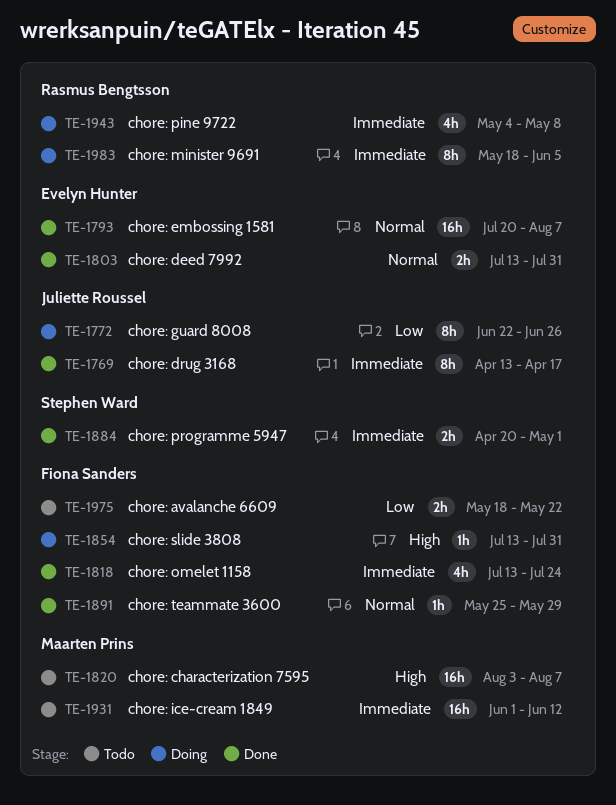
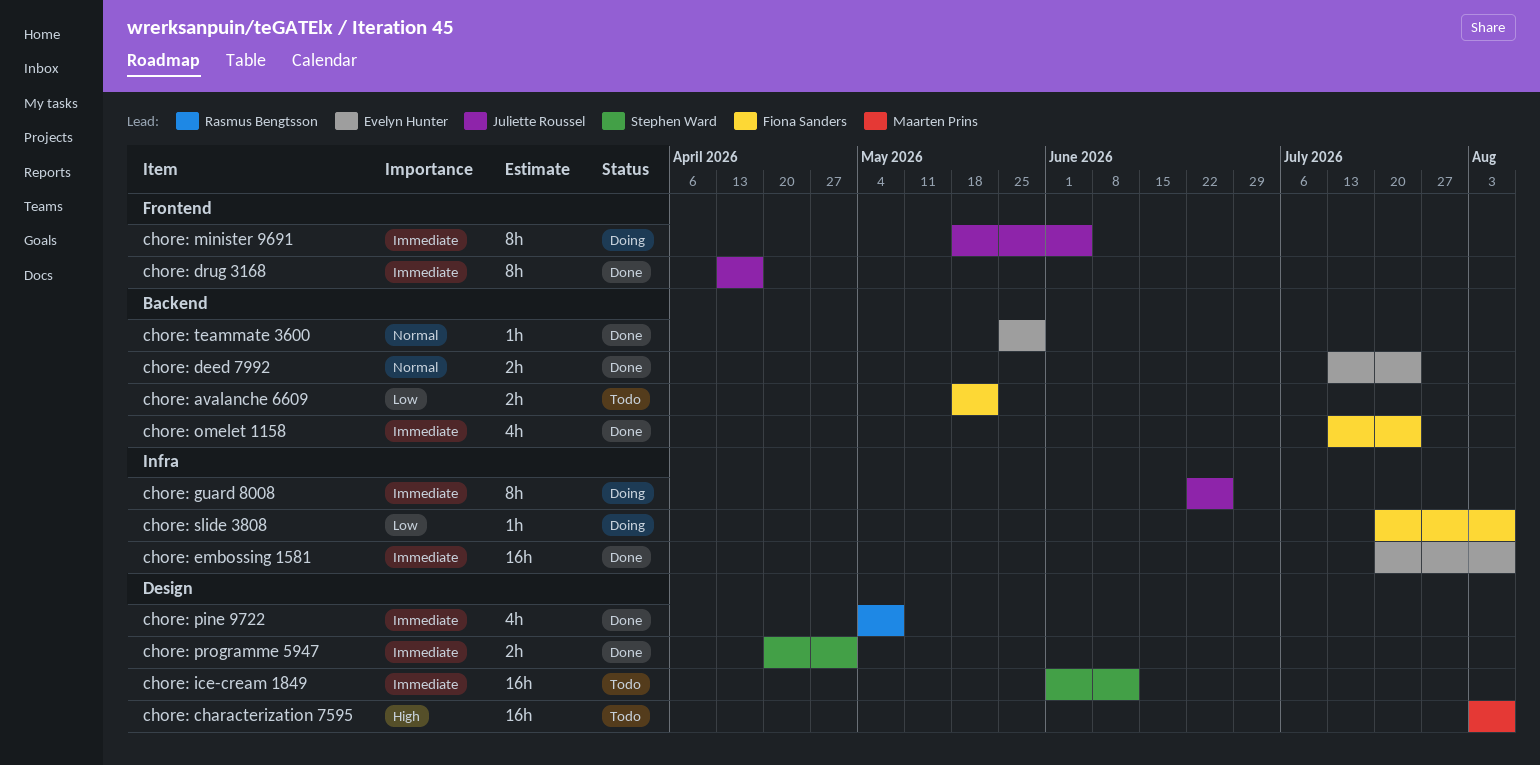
chore: deed 7992, due: Jul 31 -> Jul 24
chore: embossing 1581, priority: Normal -> Immediate
chore: guard 8008, priority: Low -> Immediate
chore: ice-cream 1849, owner: Maarten Prins -> Stephen Ward
chore: minister 9691, owner: Rasmus Bengtsson -> Juliette Roussel
chore: pine 9722, status: Doing -> Done
chore: slide 3808, priority: High -> Low
chore: slide 3808, start: Jul 13 -> Jul 20
chore: slide 3808, due: Jul 31 -> Aug 7
chore: teammate 3600, owner: Fiona Sanders -> Evelyn Hunter

